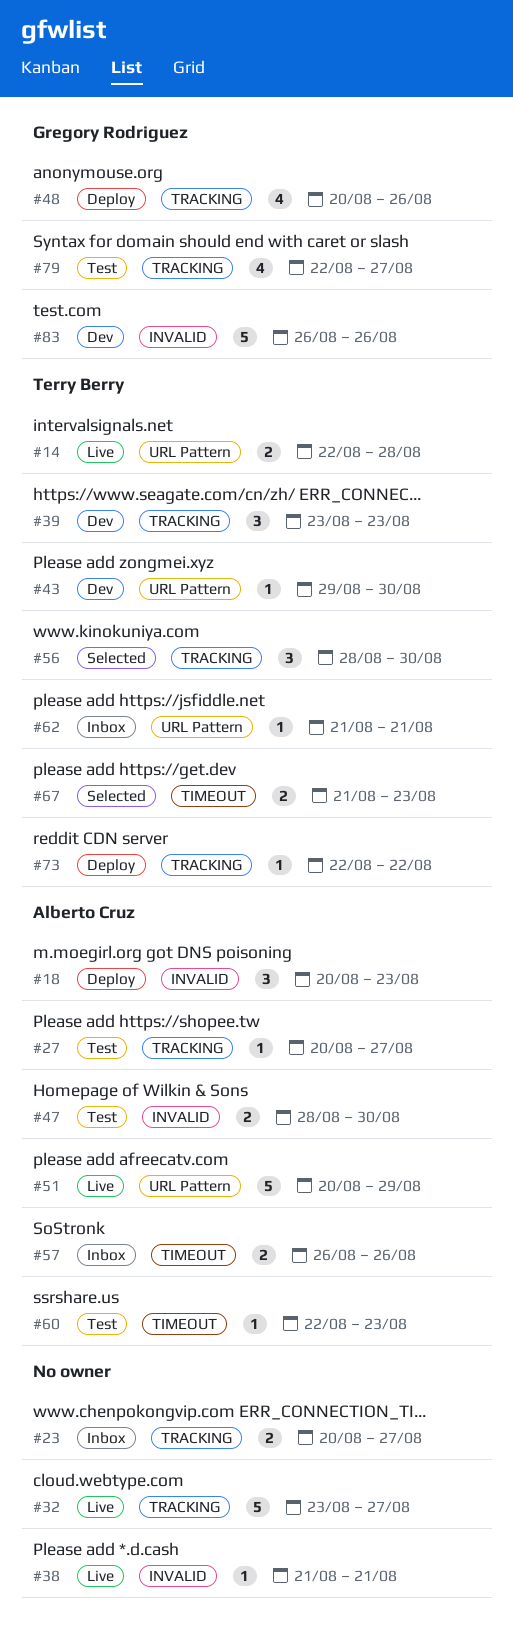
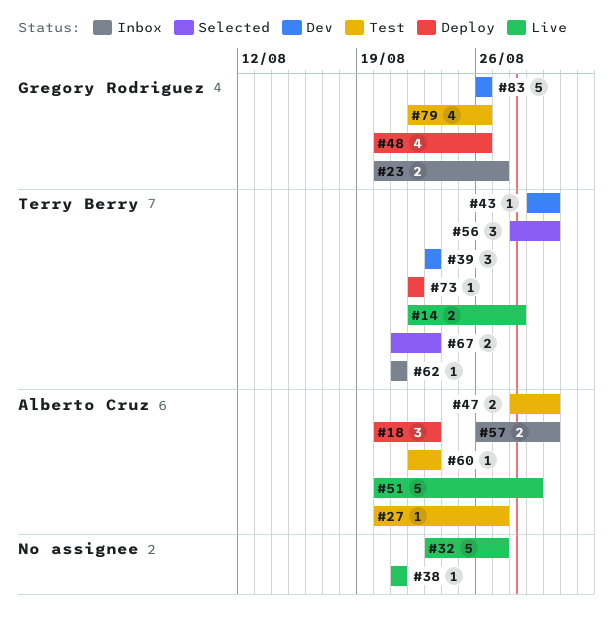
#23, owner: none -> Gregory Rodriguez
#57, due: Aug 26 -> Aug 30
#79, due: Aug 27 -> Aug 26

